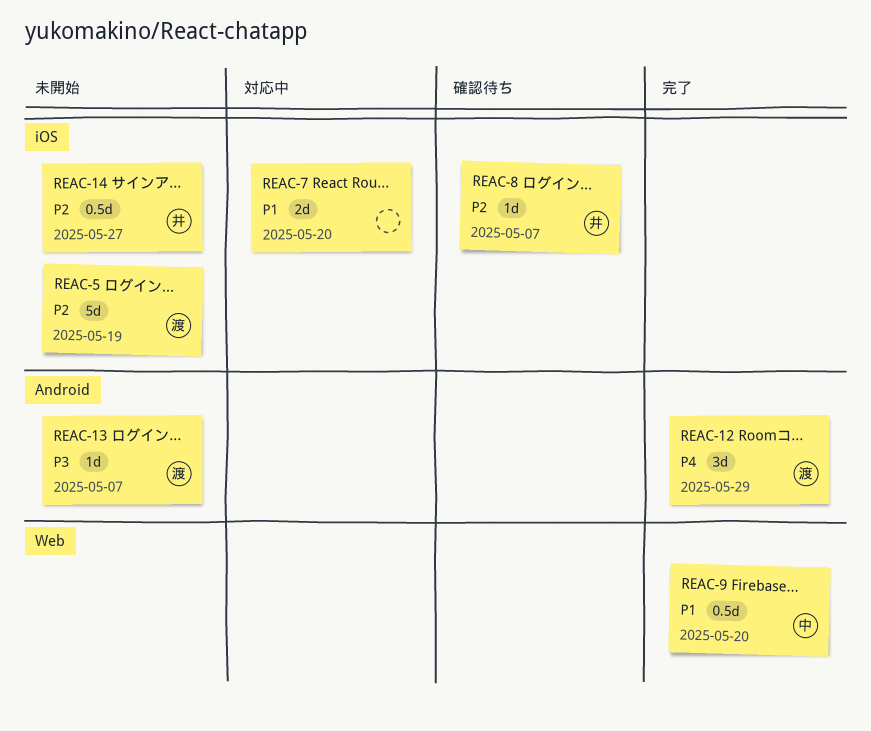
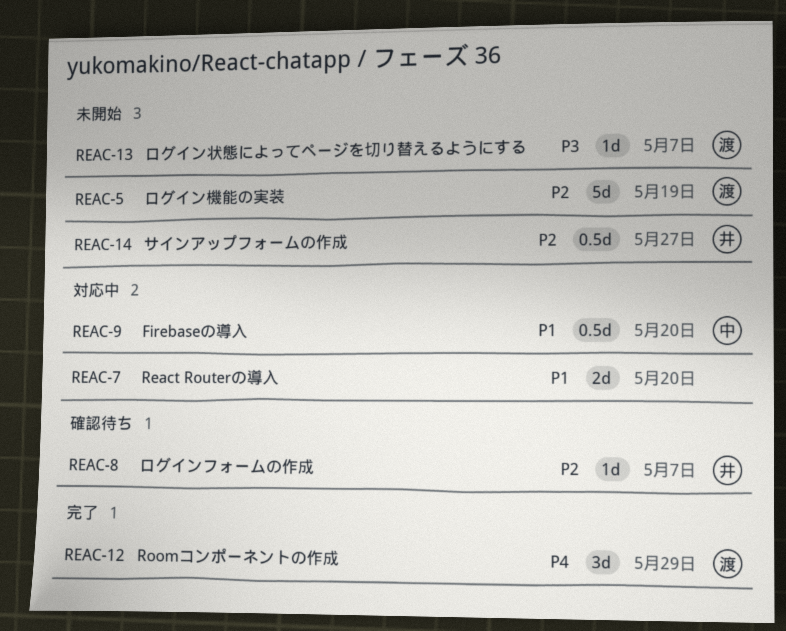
REAC-9, status: 完了 -> 対応中

